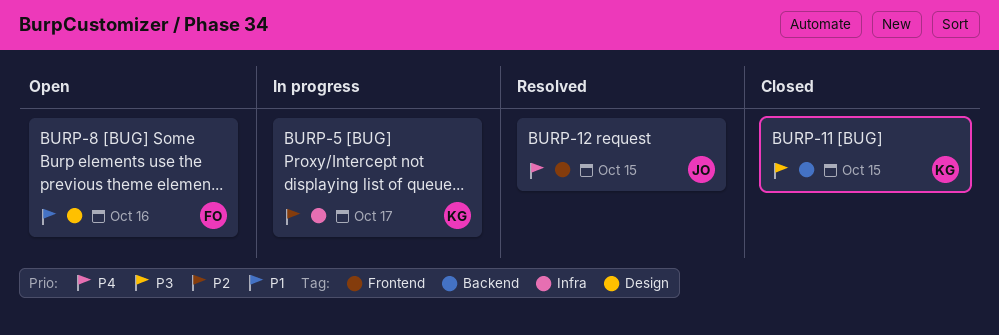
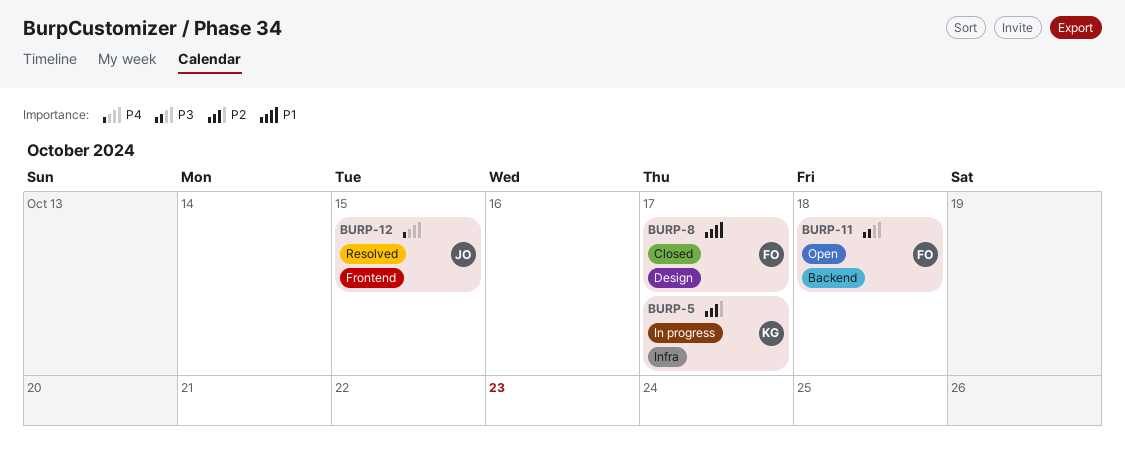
BURP-8, status: Open -> Closed
BURP-8, due: Oct 16 -> Oct 17
BURP-11, status: Closed -> Open
BURP-11, owner: KG -> FO
BURP-11, due: Oct 15 -> Oct 18

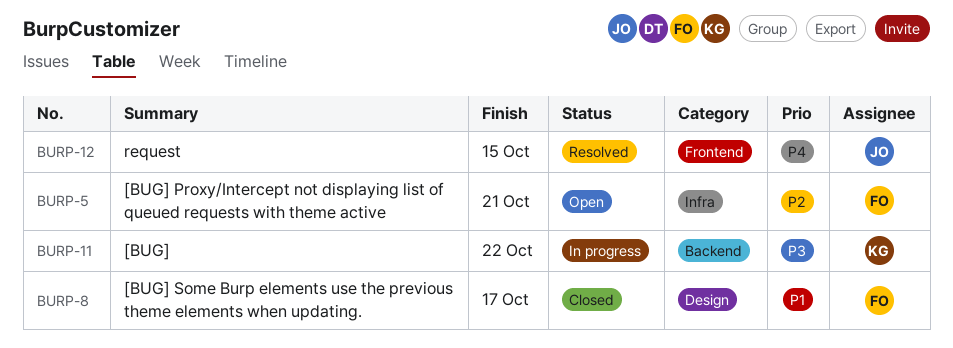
BURP-5, status: In progress -> Open
BURP-5, owner: KG -> FO
BURP-5, due: Oct 17 -> Oct 21
BURP-11, status: Open -> In progress
BURP-11, owner: FO -> KG
BURP-11, due: Oct 18 -> Oct 22

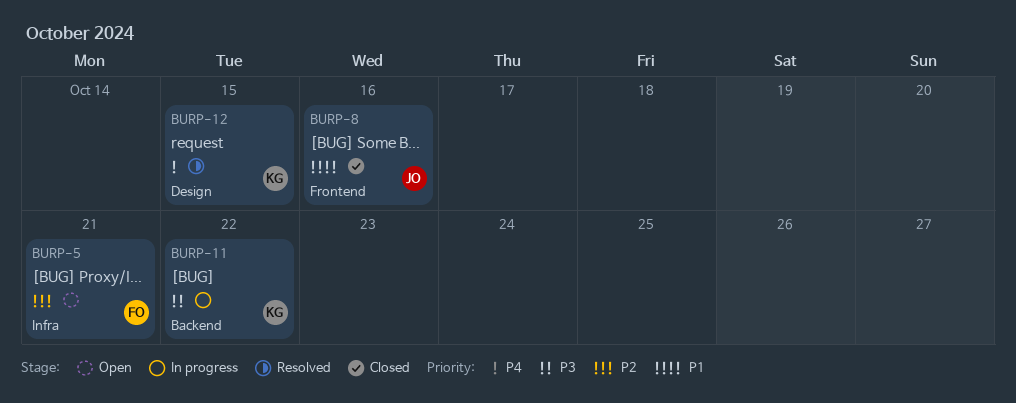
BURP-8, owner: FO -> JO
BURP-8, label: Design -> Frontend
BURP-8, due: Oct 17 -> Oct 16
BURP-12, owner: JO -> KG
BURP-12, label: Frontend -> Design

